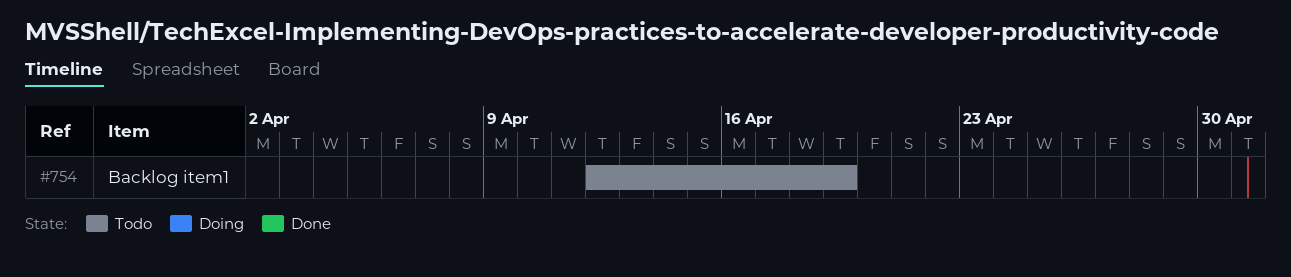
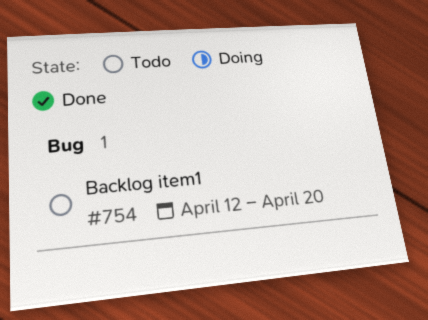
#754, due: Apr 19 -> Apr 20

